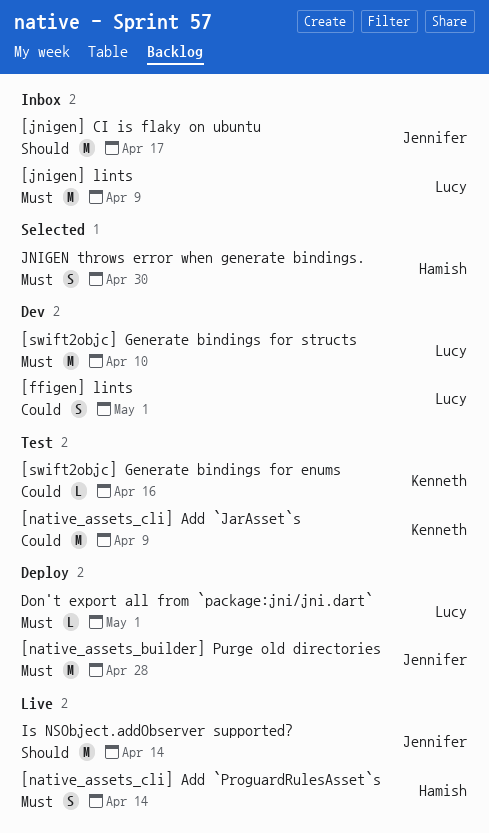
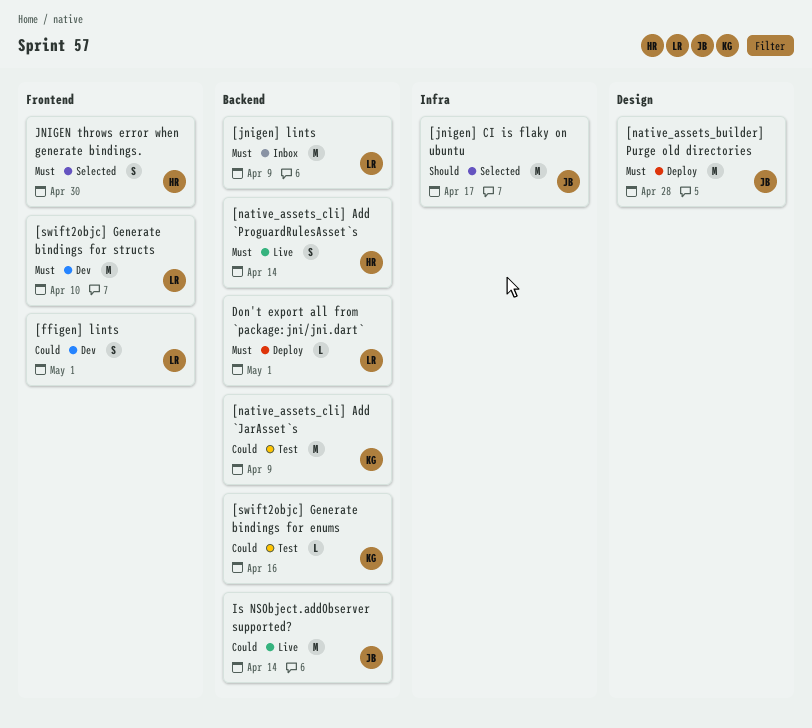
[jnigen] CI is flaky on ubuntu, status: Inbox -> Selected
Is NSObject.addObserver supported?, priority: Should -> Could

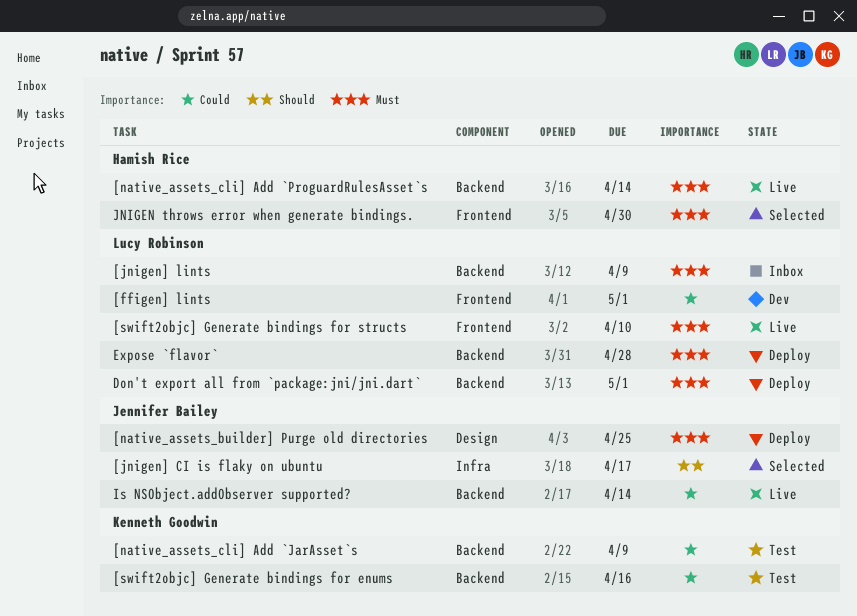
[native_assets_builder] Purge old directories, due: Apr 28 -> Apr 25
[swift2objc] Generate bindings for structs, status: Dev -> Live
Expose `flavor`: none -> present

